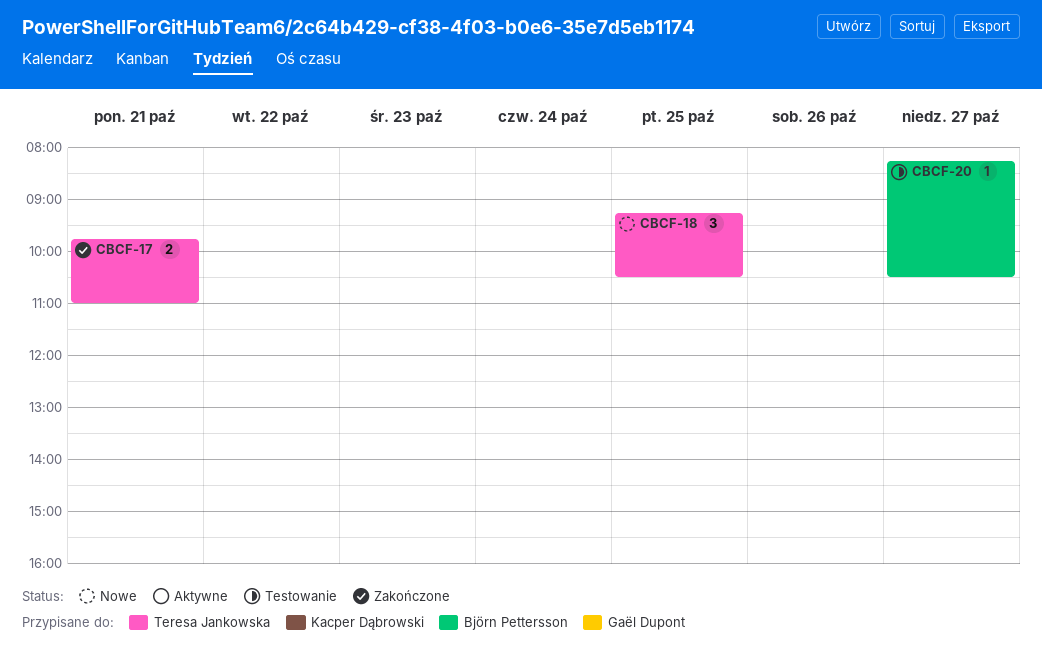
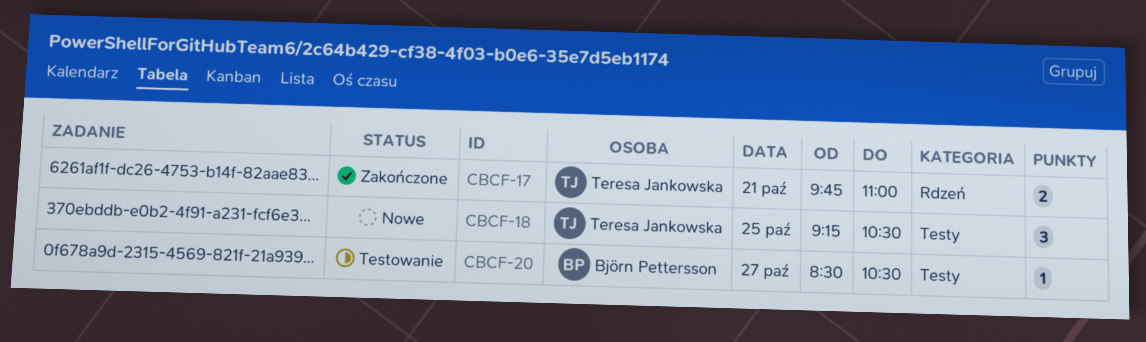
CBCF-20, begins: 08:15 -> 08:30

